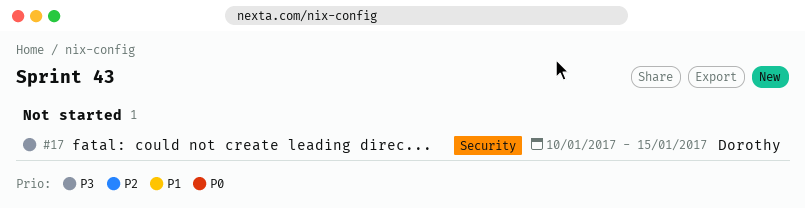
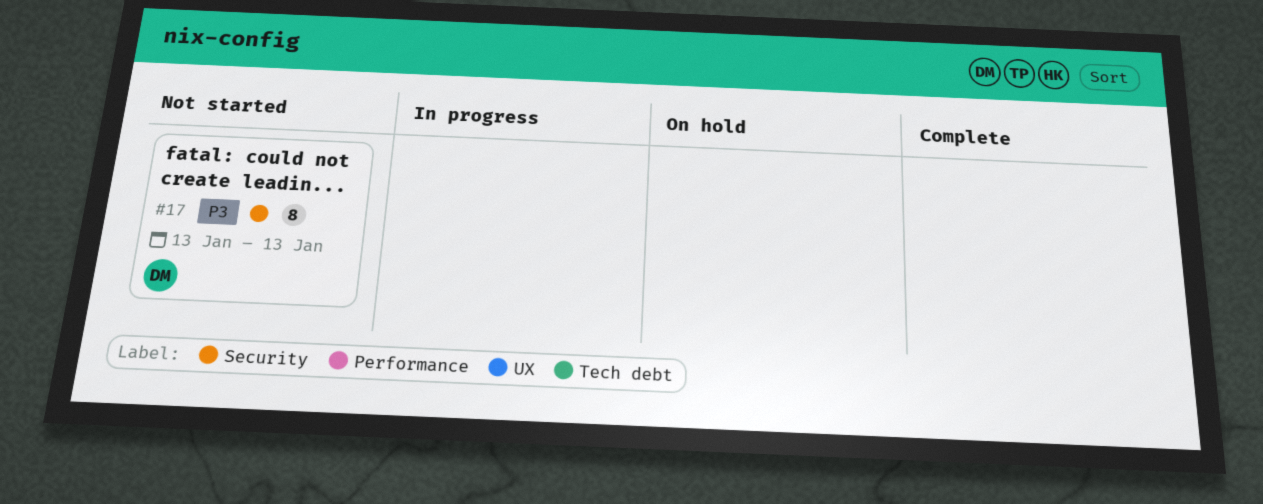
#17, start: Jan 10 -> Jan 13
#17, due: Jan 15 -> Jan 13

